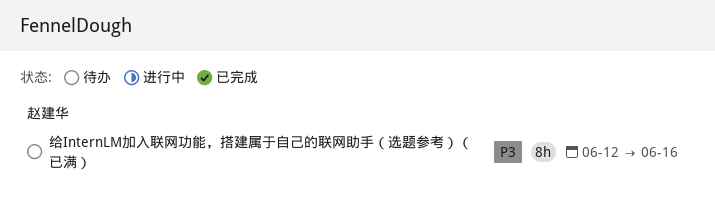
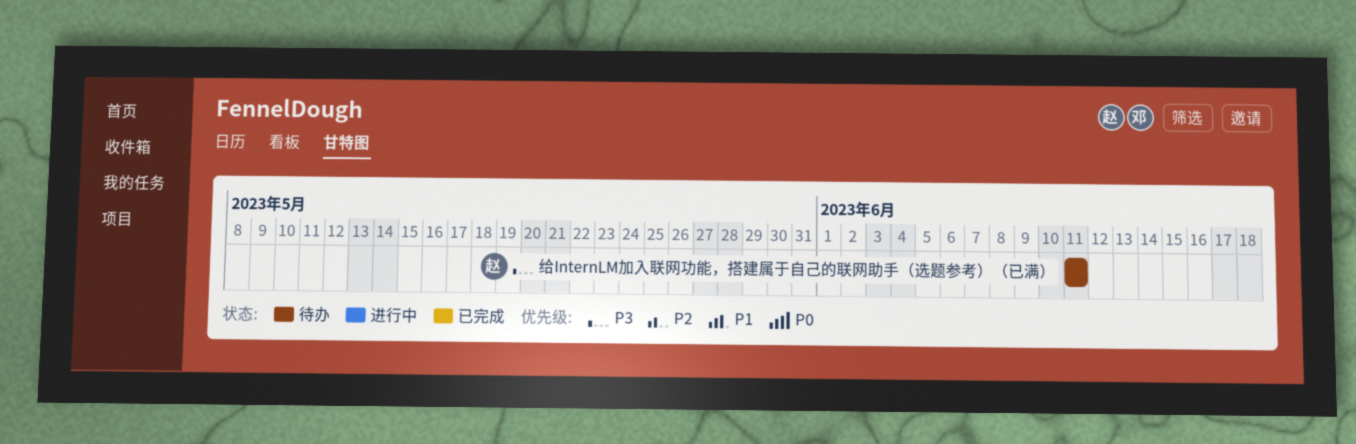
给InternLM加入联网功能，搭建属于自己的联网助手（选题参考）（已满）, start: Jun 12 -> Jun 11
给InternLM加入联网功能，搭建属于自己的联网助手（选题参考）（已满）, due: Jun 16 -> Jun 11

